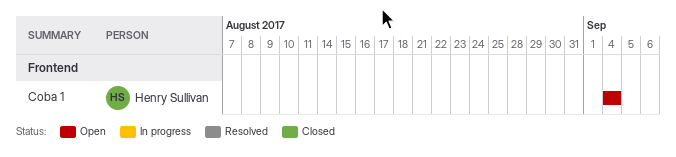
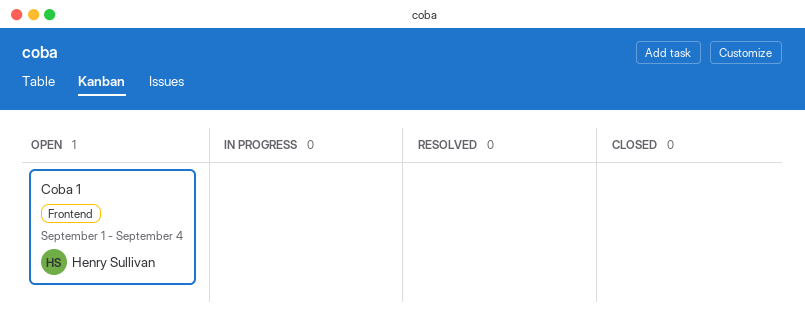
Coba 1, start: Sep 4 -> Sep 1

